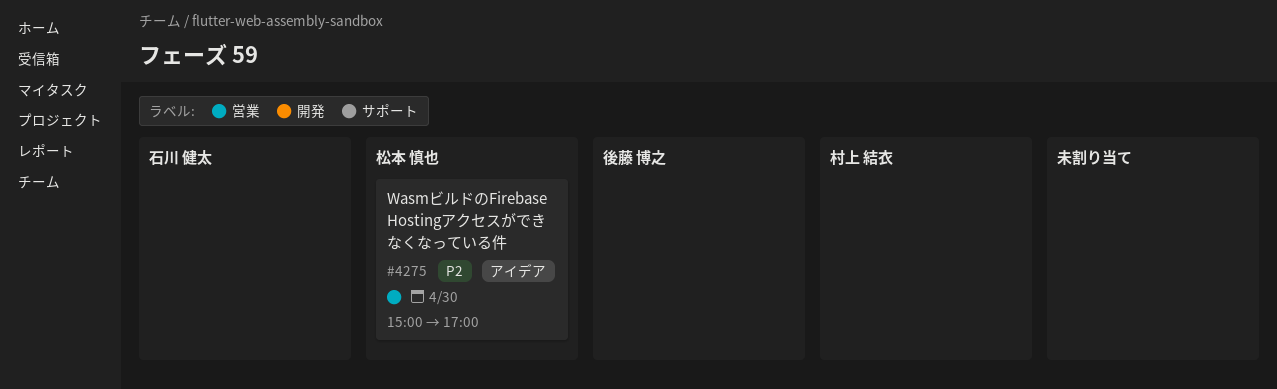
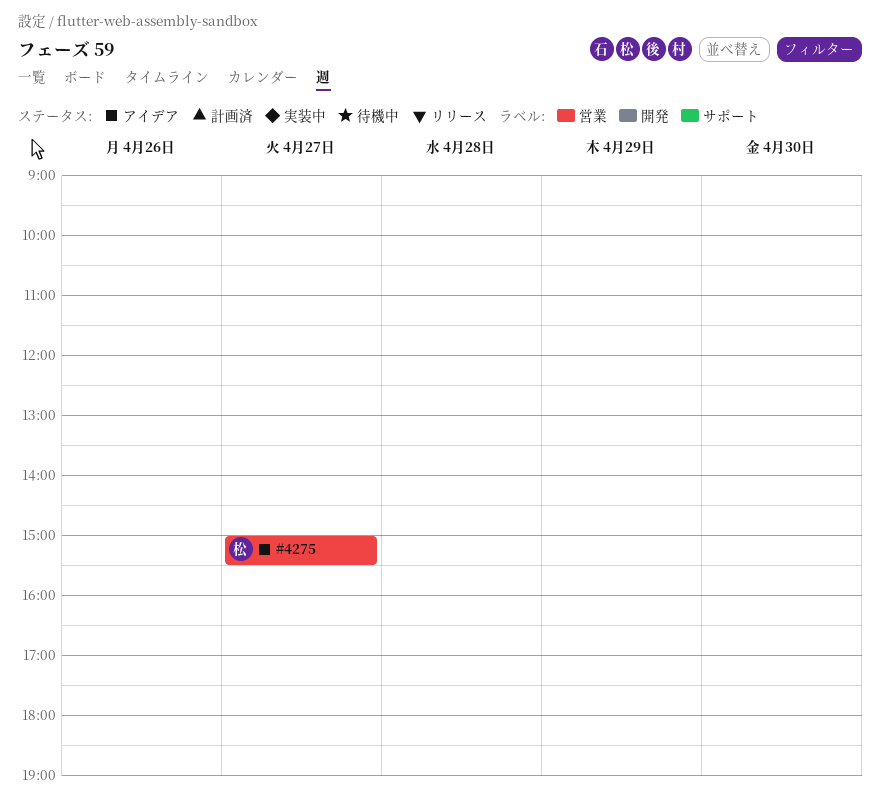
#4275, day: Apr 30 -> Apr 27
#4275, ends: 17:00 -> 15:30

